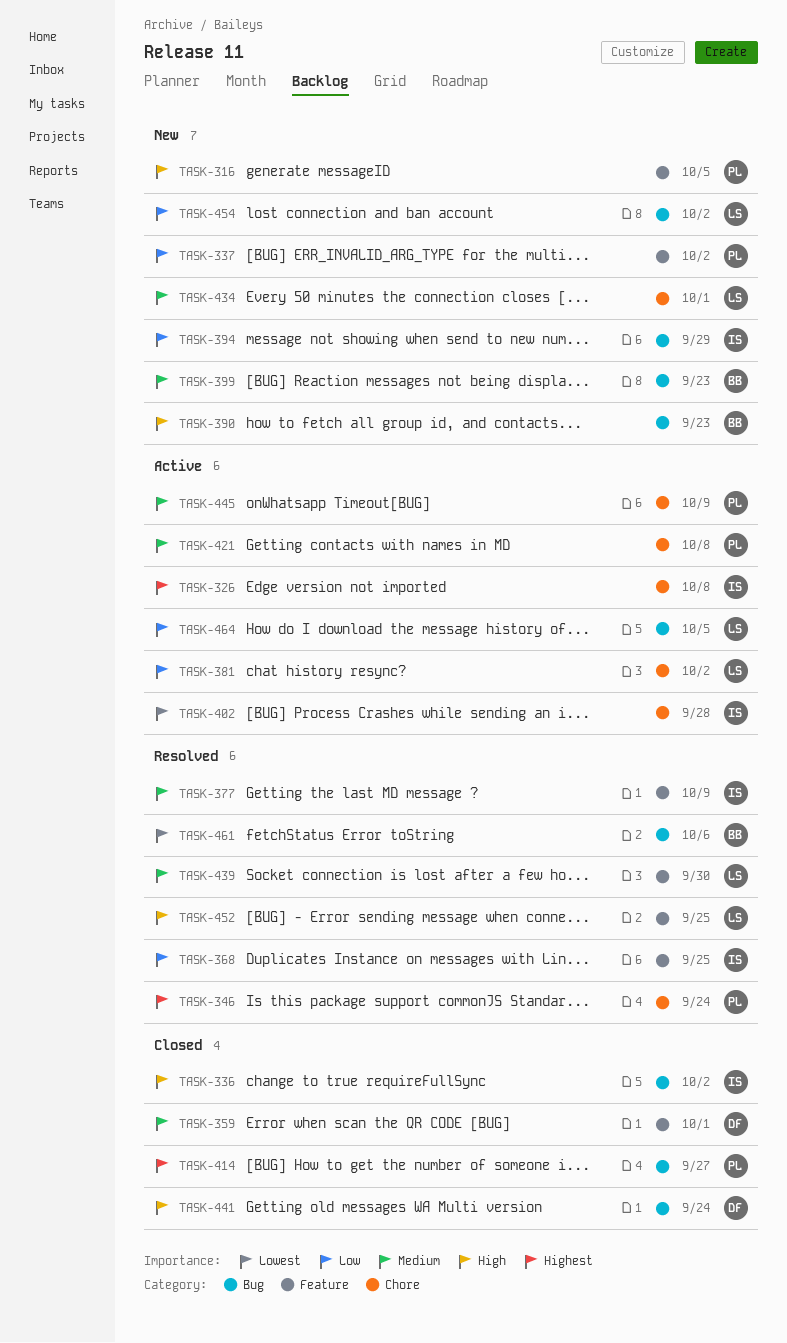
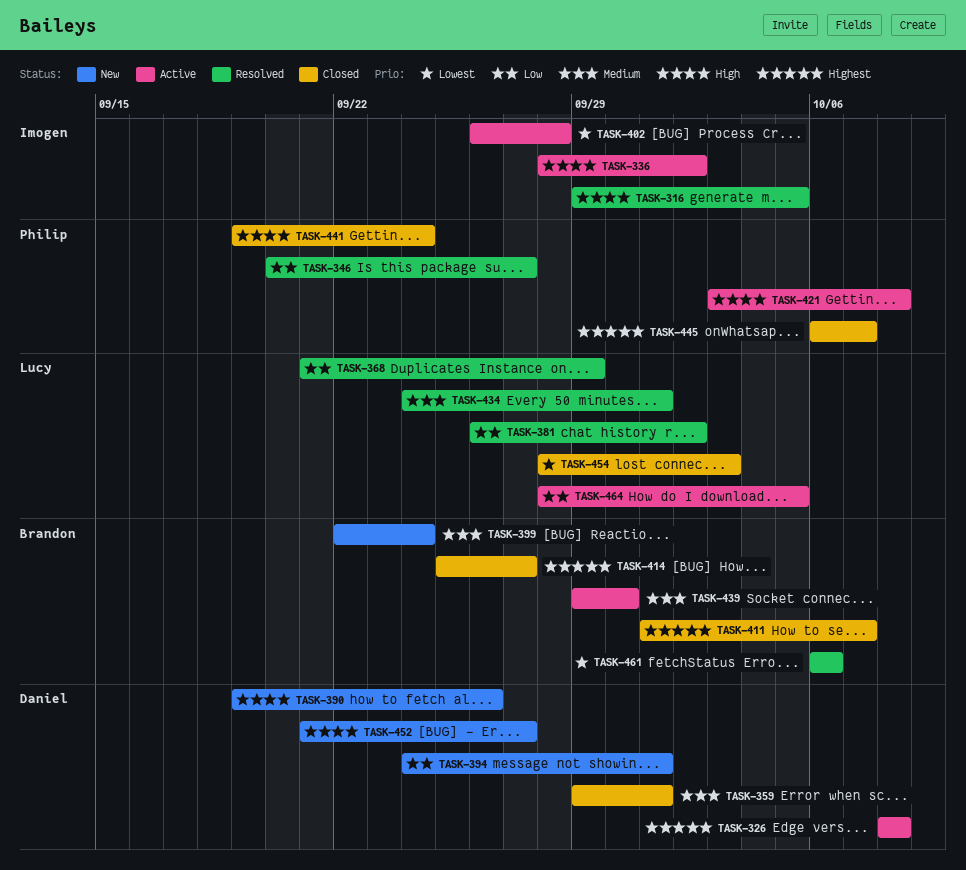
TASK-316, status: New -> Resolved
TASK-316, owner: Philip -> Imogen
TASK-326, owner: Imogen -> Daniel
TASK-336, status: Closed -> Active
TASK-337: present -> none
TASK-346, priority: Highest -> Low
TASK-346, due: Sep 24 -> Sep 27
TASK-368, owner: Imogen -> Lucy
TASK-368, due: Sep 25 -> Sep 29
TASK-377: present -> none
TASK-381, status: Active -> Resolved
TASK-390, owner: Brandon -> Daniel
TASK-390, due: Sep 23 -> Sep 26
TASK-394, owner: Imogen -> Daniel
TASK-394, due: Sep 29 -> Oct 1
TASK-399, due: Sep 23 -> Sep 24
TASK-411: none -> present
TASK-414, owner: Philip -> Brandon
TASK-421, priority: Medium -> High
TASK-434, status: New -> Resolved
TASK-439, status: Resolved -> Active
TASK-439, owner: Lucy -> Brandon
TASK-441, owner: Daniel -> Philip
TASK-445, status: Active -> Closed
TASK-445, priority: Medium -> Highest
TASK-445, due: Oct 9 -> Oct 7
TASK-452, status: Resolved -> New
TASK-452, owner: Lucy -> Daniel
TASK-452, due: Sep 25 -> Sep 27
TASK-454, status: New -> Closed
TASK-454, priority: Low -> Lowest
TASK-454, due: Oct 2 -> Oct 3

